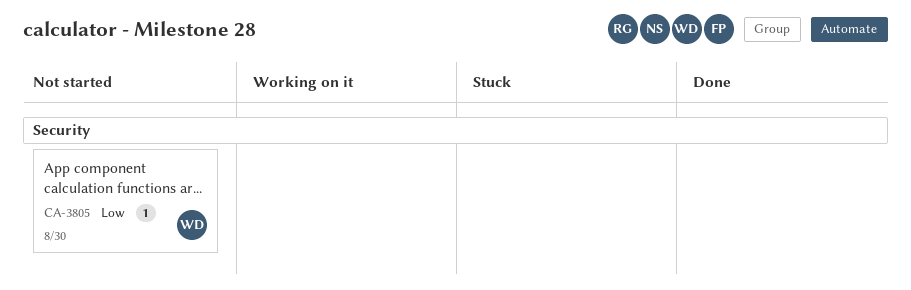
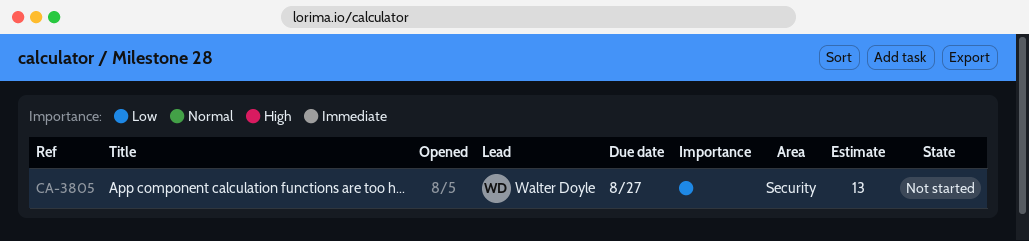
CA-3805, estimate: 1 -> 13
CA-3805, due: Aug 30 -> Aug 27

